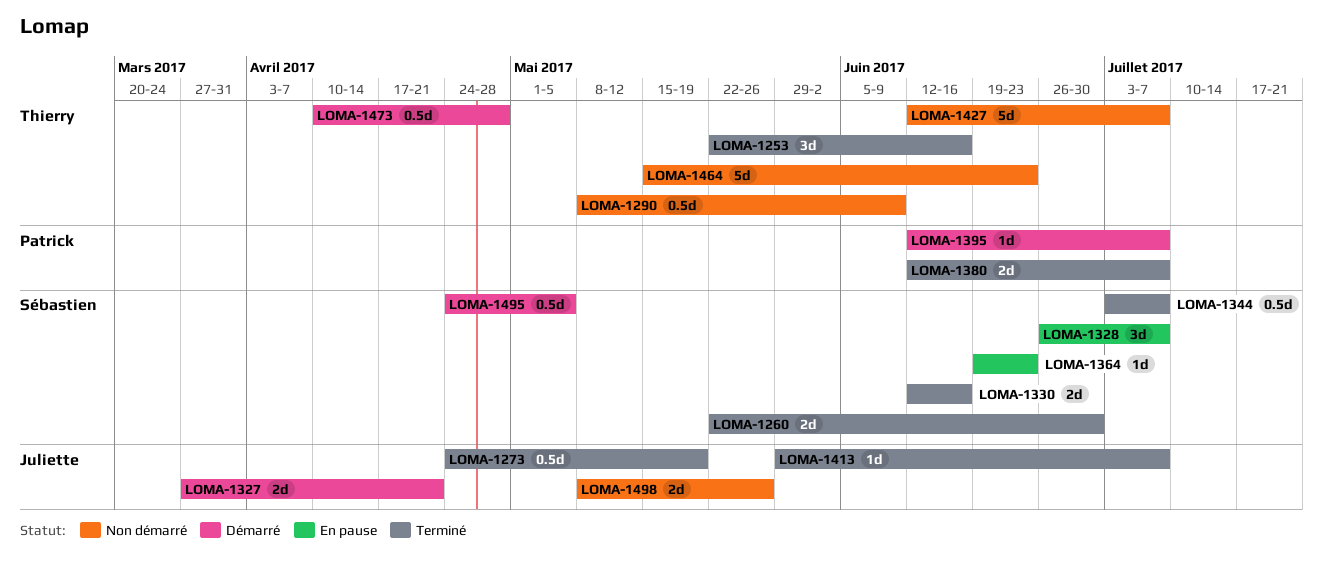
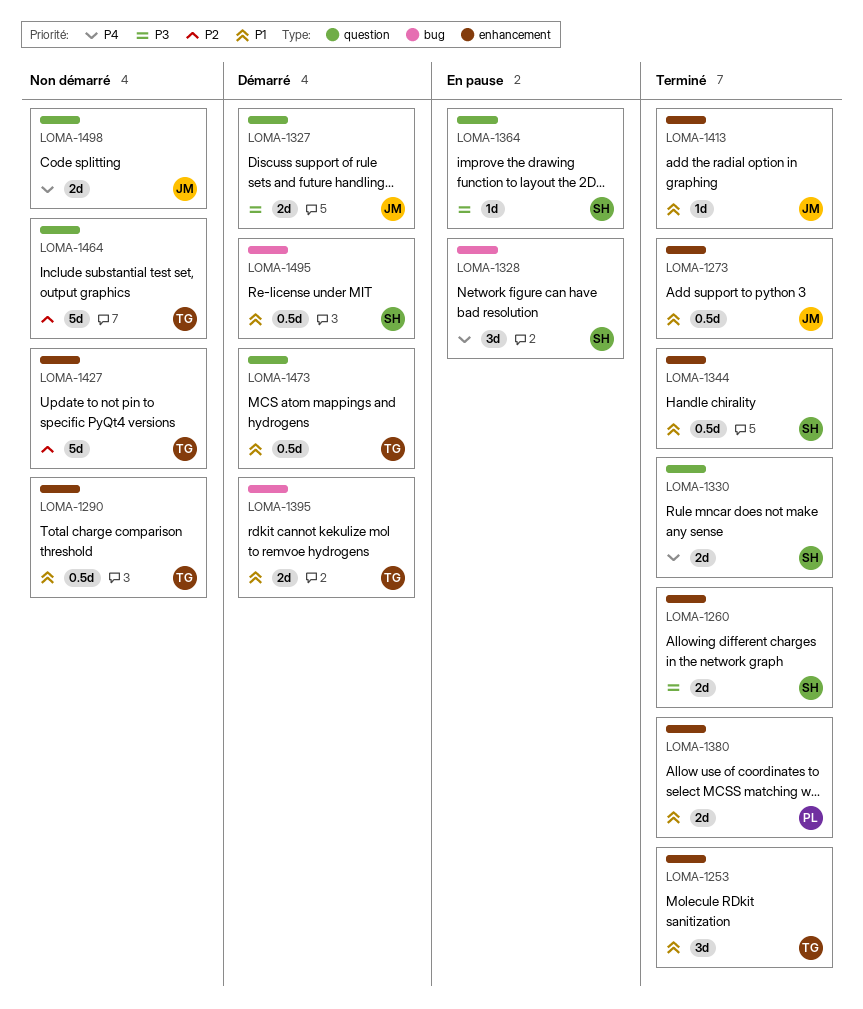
LOMA-1395, owner: Patrick -> Thierry
LOMA-1395, estimate: 1d -> 2d

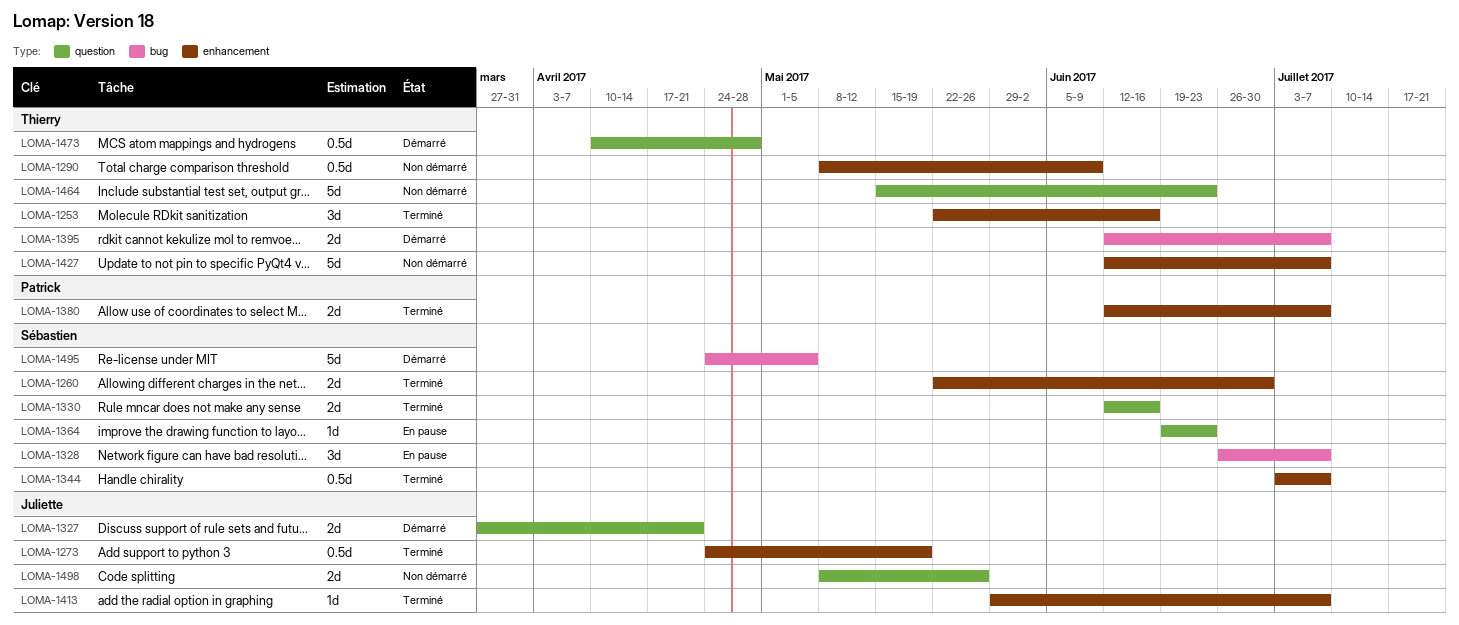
LOMA-1495, estimate: 0.5d -> 5d

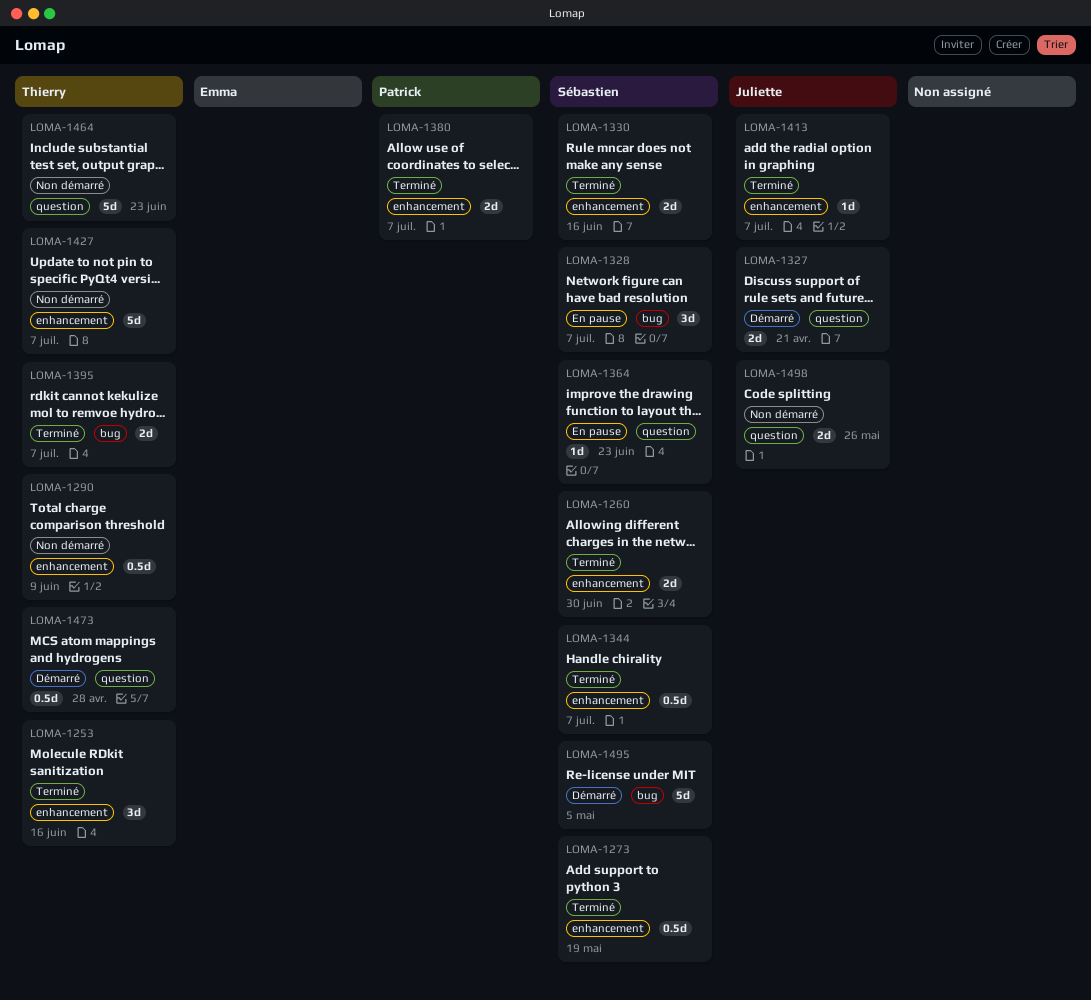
LOMA-1273, owner: Juliette -> Sébastien
LOMA-1330, label: question -> enhancement
LOMA-1395, status: Démarré -> Terminé

